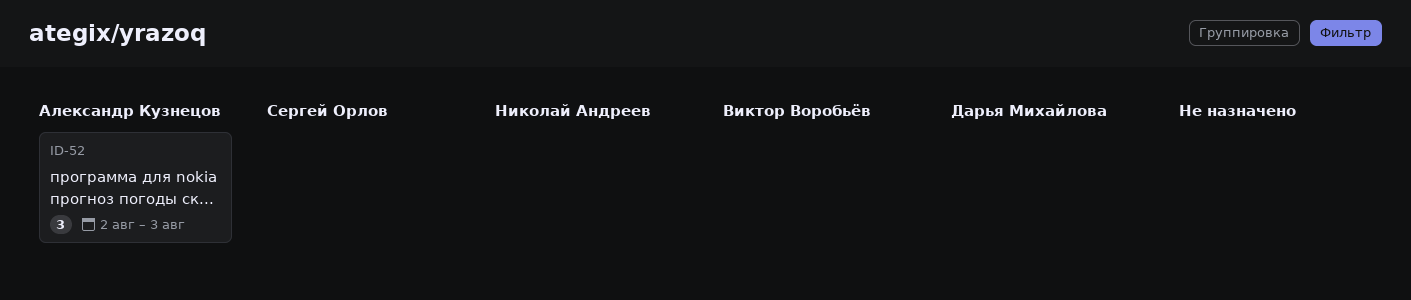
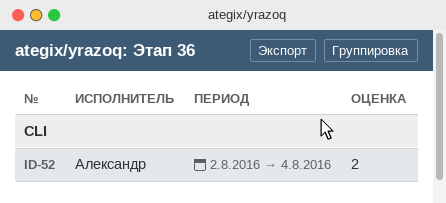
ID-52, estimate: 3 -> 2
ID-52, due: Aug 3 -> Aug 4

